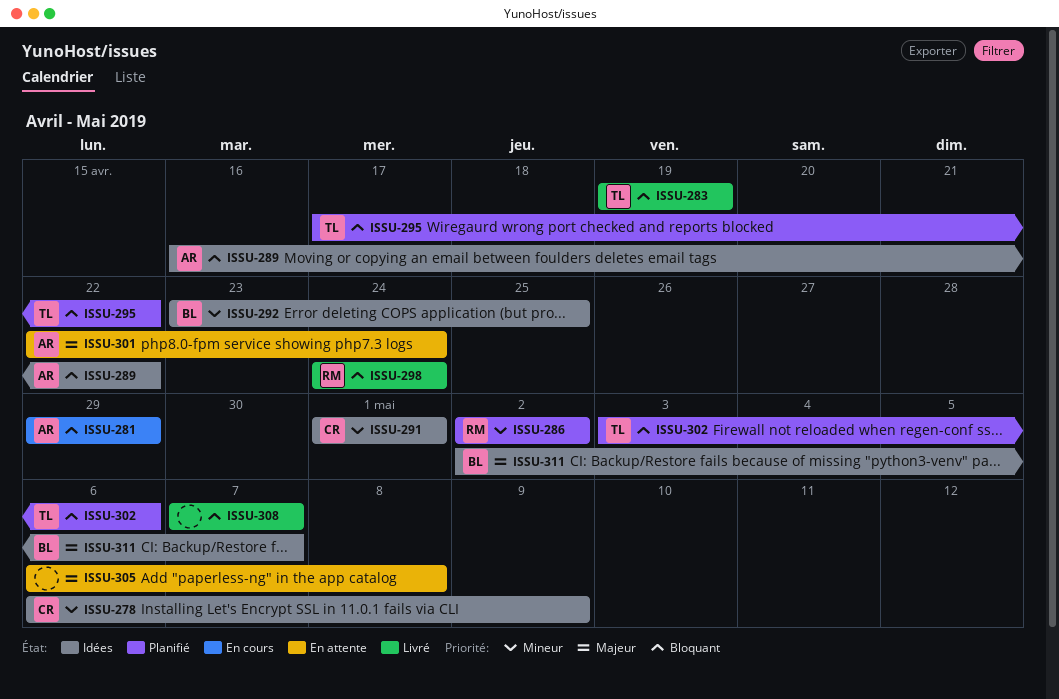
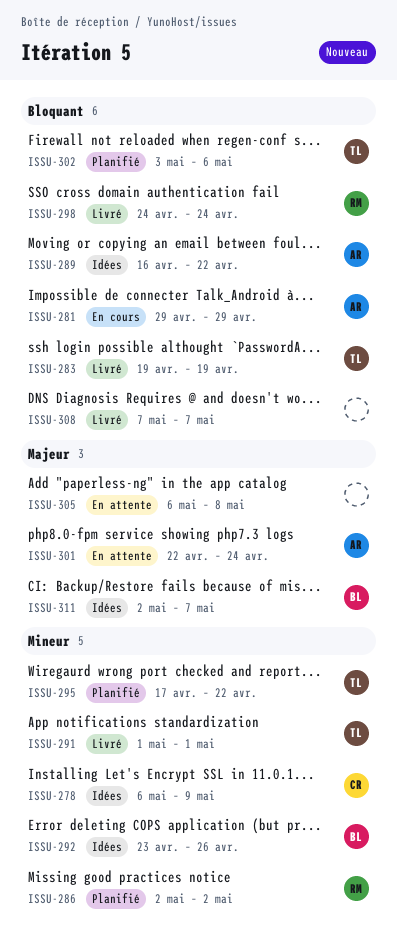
ISSU-291, status: Idées -> Livré
ISSU-291, owner: CR -> TL
ISSU-292, due: Apr 25 -> Apr 26
ISSU-295, priority: Bloquant -> Mineur

